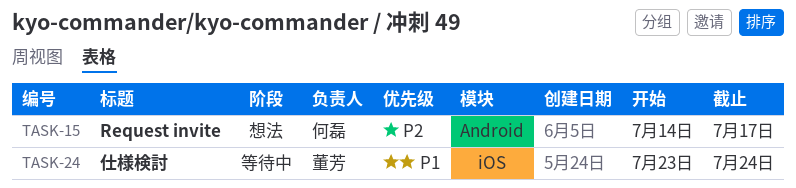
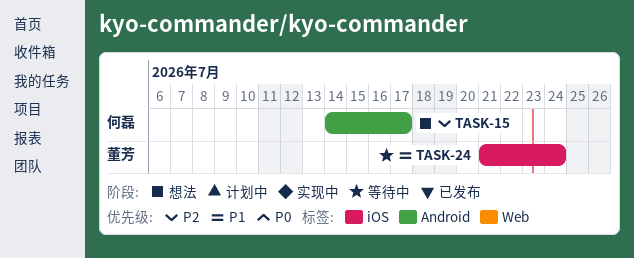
TASK-24, start: Jul 23 -> Jul 21

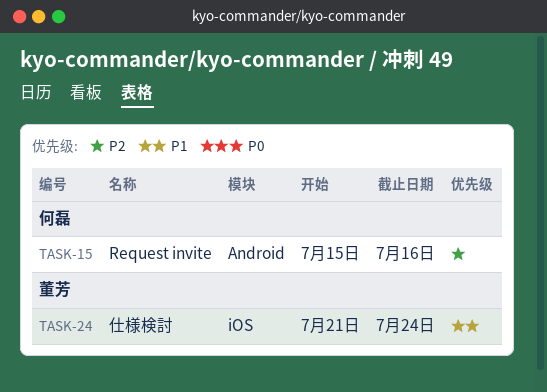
TASK-15, start: Jul 14 -> Jul 15
TASK-15, due: Jul 17 -> Jul 16

